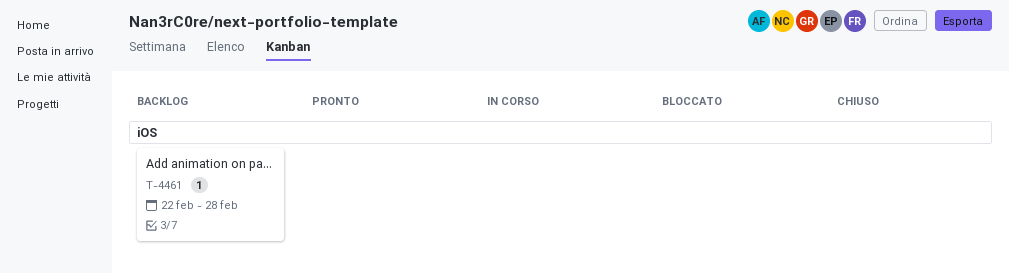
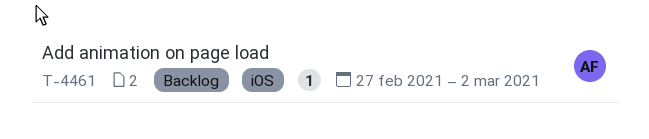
T-4461, start: Feb 22 -> Feb 27
T-4461, due: Feb 28 -> Mar 2

